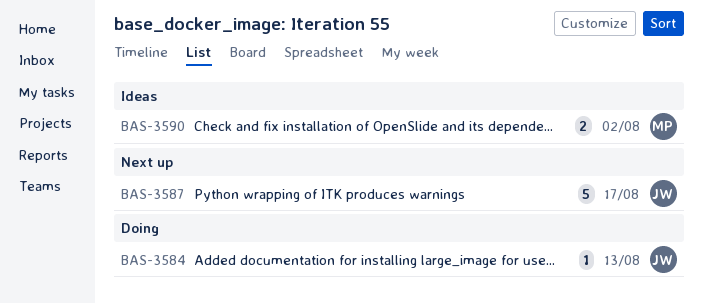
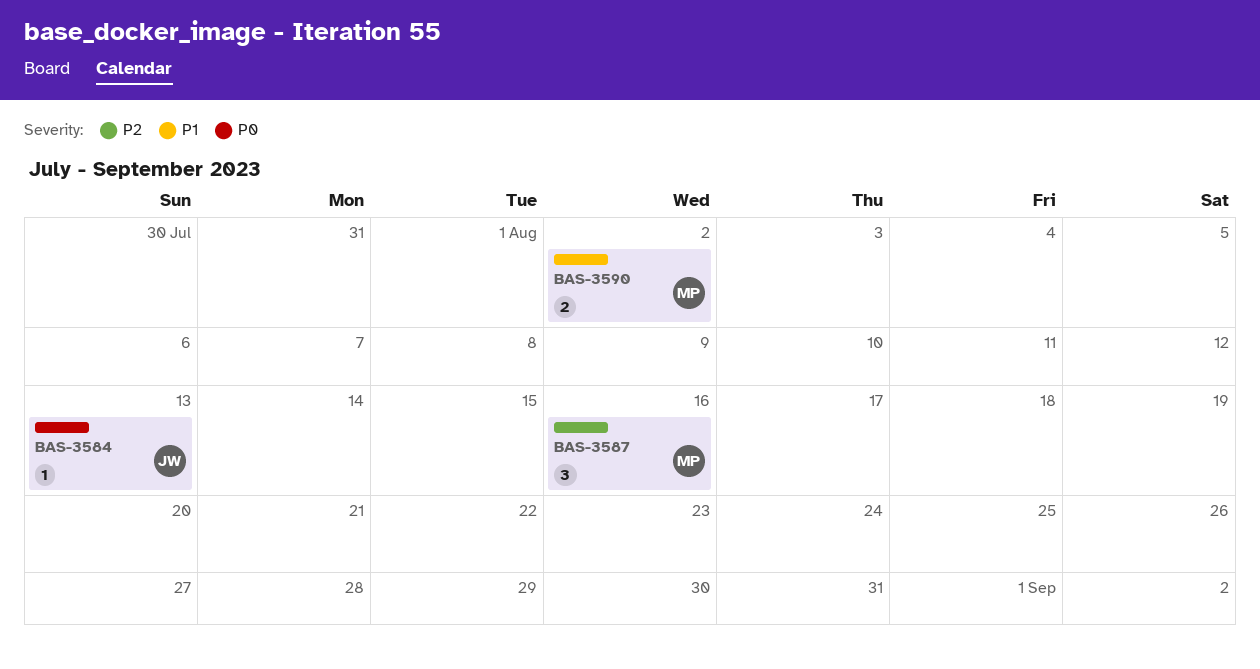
BAS-3587, owner: JW -> MP
BAS-3587, estimate: 5 -> 3
BAS-3587, due: Aug 17 -> Aug 16

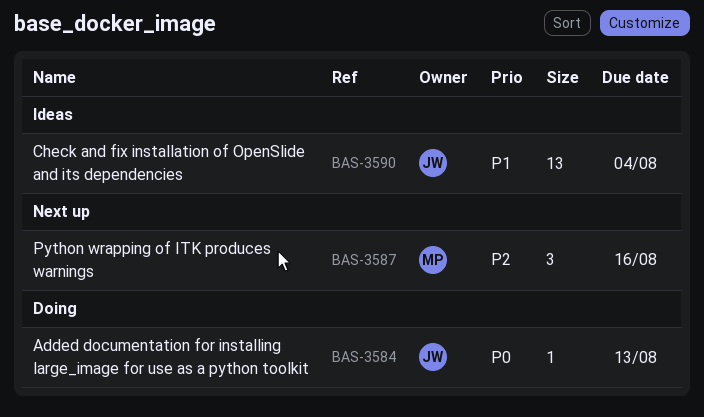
BAS-3590, owner: MP -> JW
BAS-3590, estimate: 2 -> 13
BAS-3590, due: Aug 2 -> Aug 4

